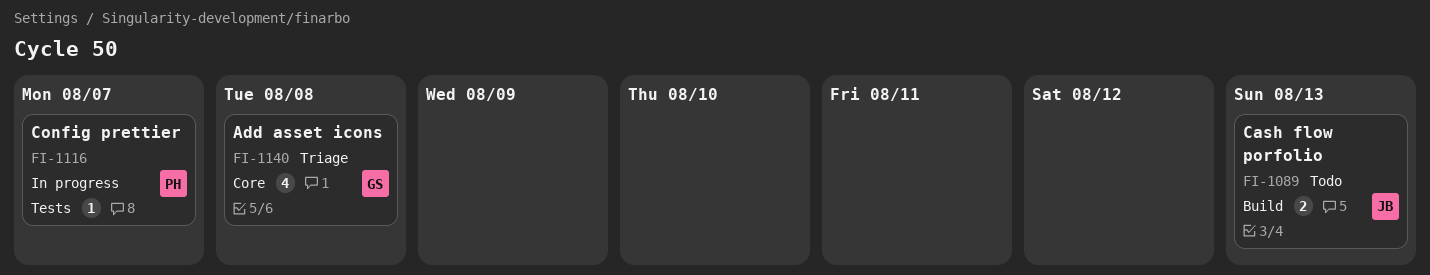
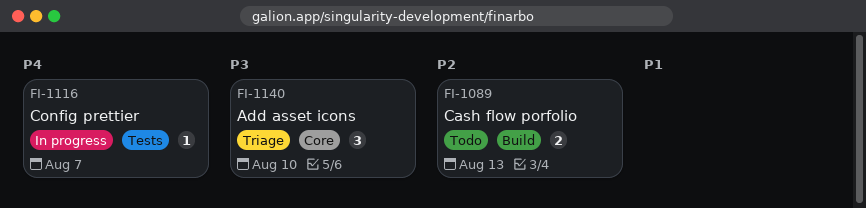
FI-1140, estimate: 4 -> 3
FI-1140, due: Aug 8 -> Aug 10

